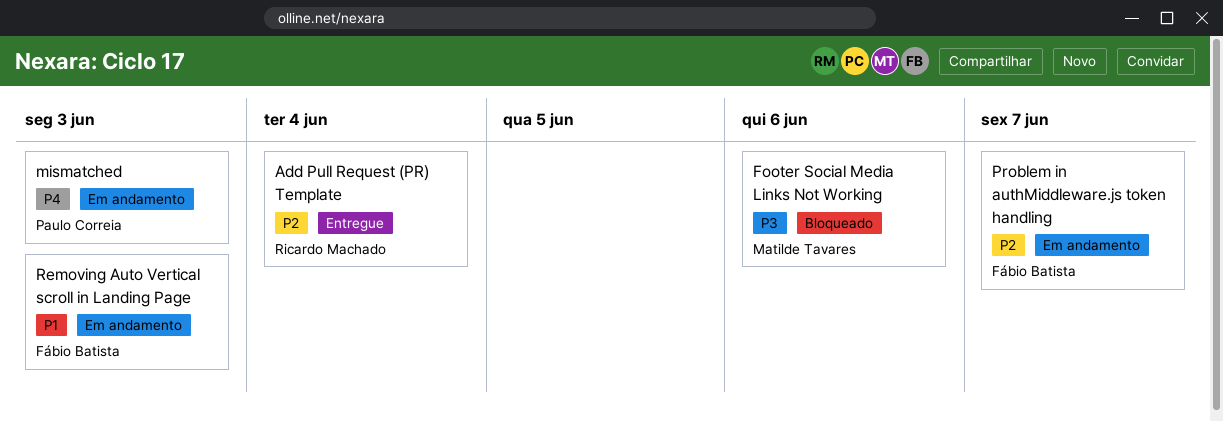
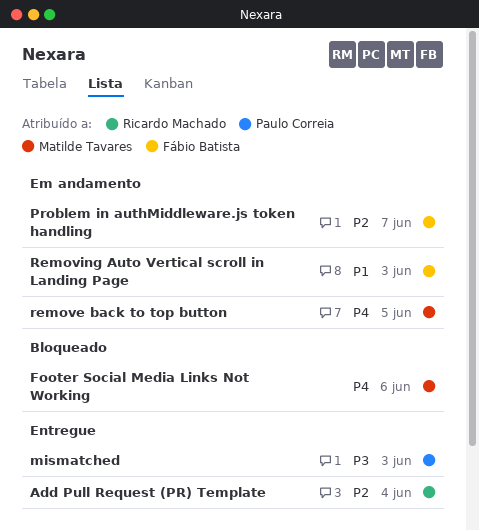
Footer Social Media Links Not Working, priority: P3 -> P4
mismatched, status: Em andamento -> Entregue
mismatched, priority: P4 -> P3
remove back to top button: none -> present

